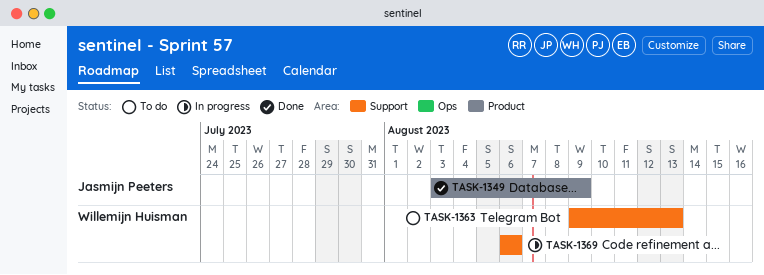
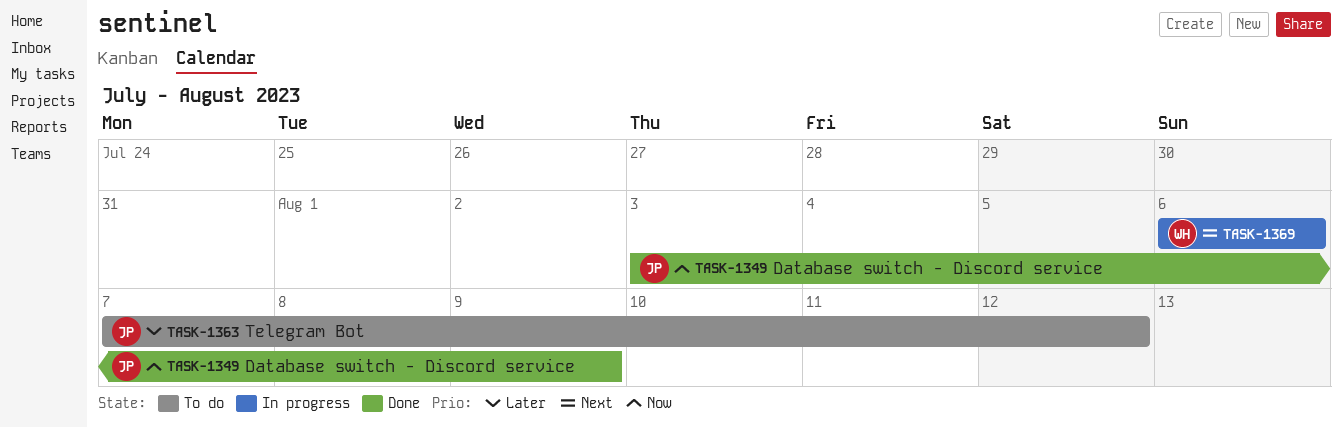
TASK-1363, owner: Willemijn Huisman -> Jasmijn Peeters
TASK-1363, start: Aug 9 -> Aug 7
TASK-1363, due: Aug 13 -> Aug 12

